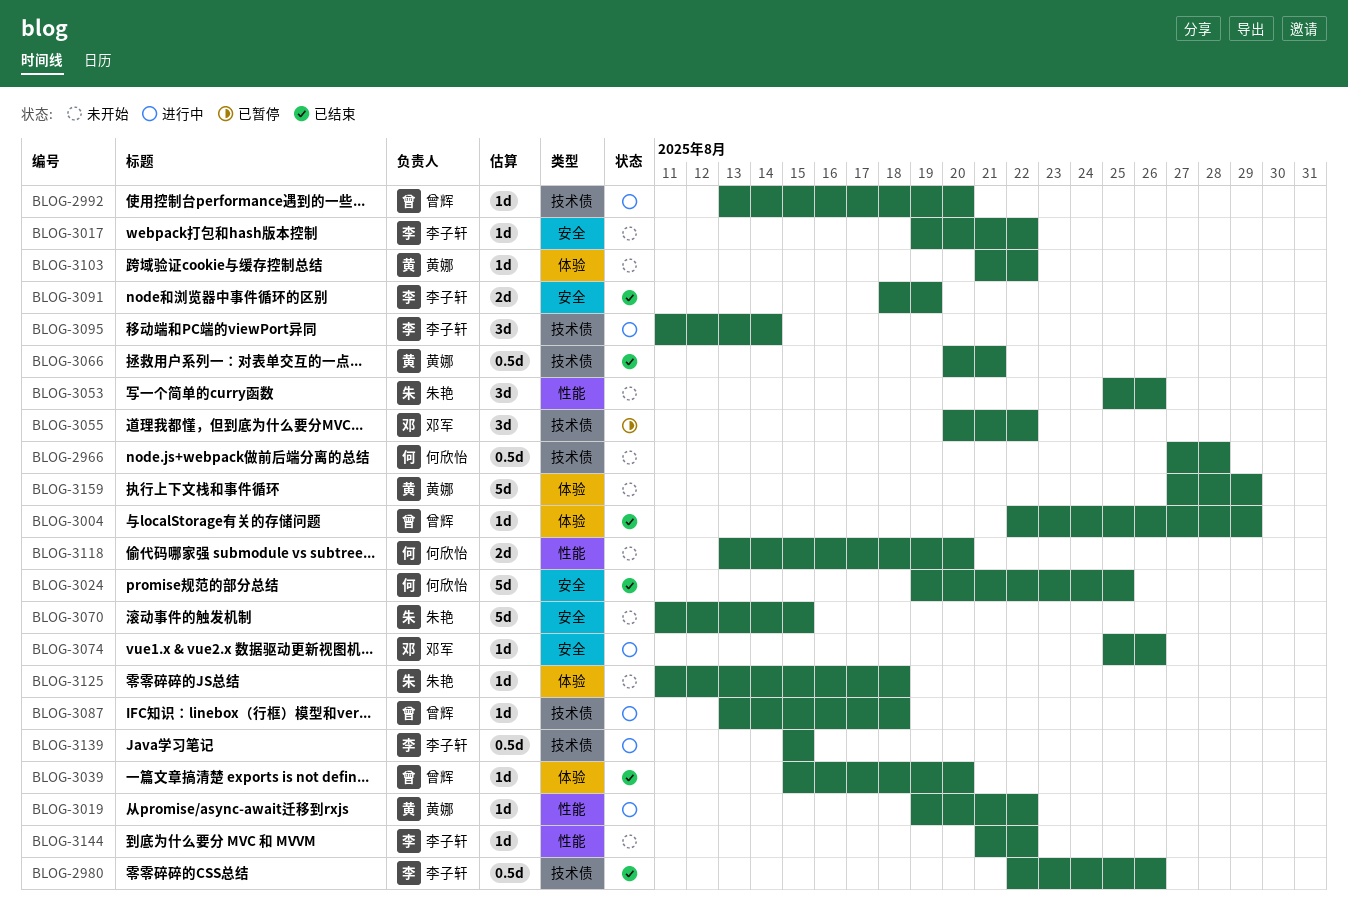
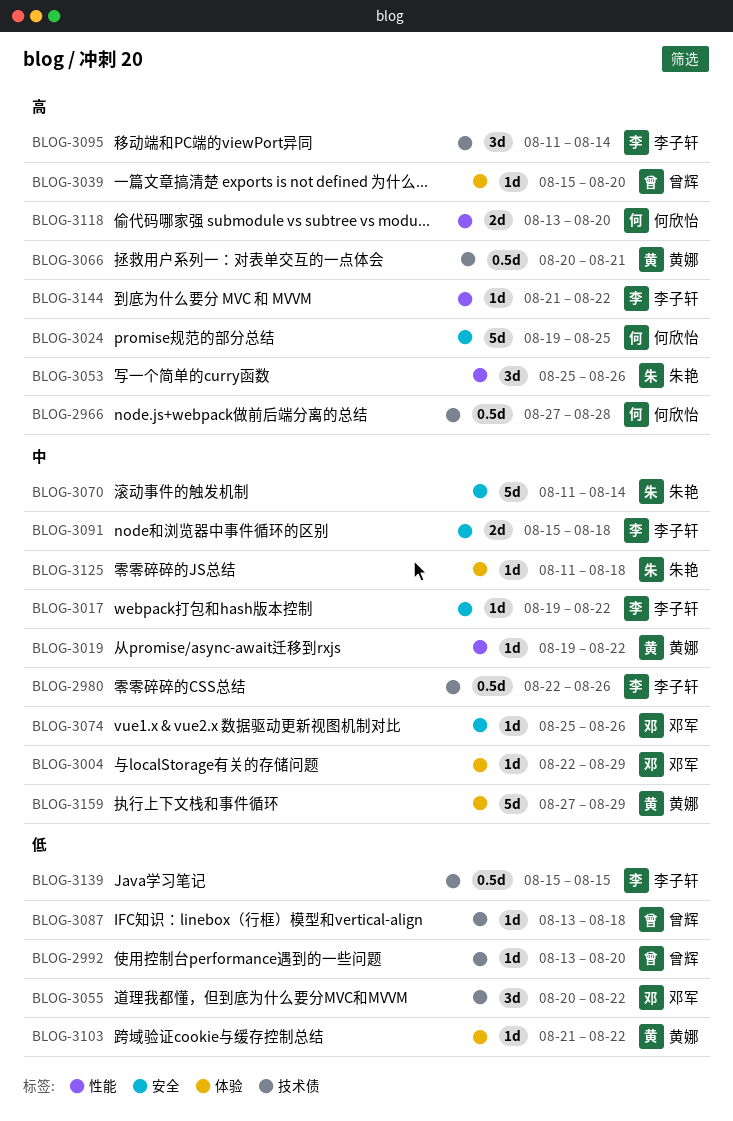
BLOG-3004, owner: 曾辉 -> 邓军
BLOG-3070, due: Aug 15 -> Aug 14
BLOG-3091, start: Aug 18 -> Aug 15
BLOG-3091, due: Aug 19 -> Aug 18

